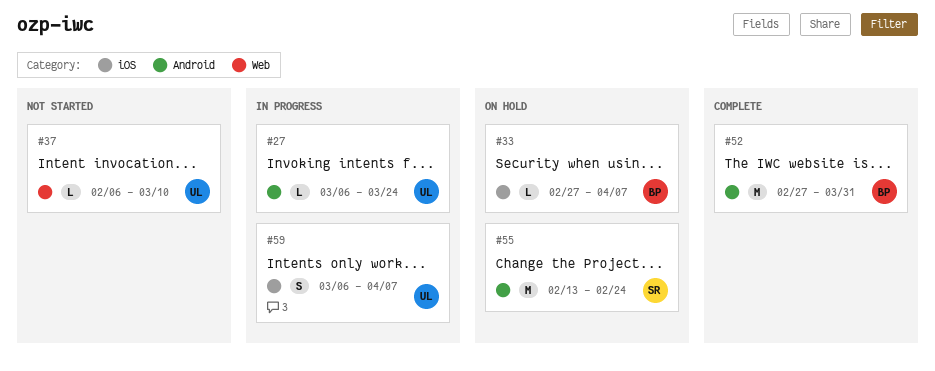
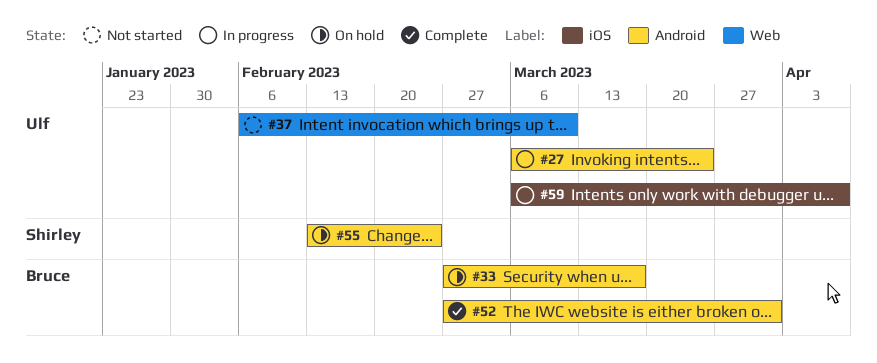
#33, label: iOS -> Android
#33, due: Apr 7 -> Mar 17

